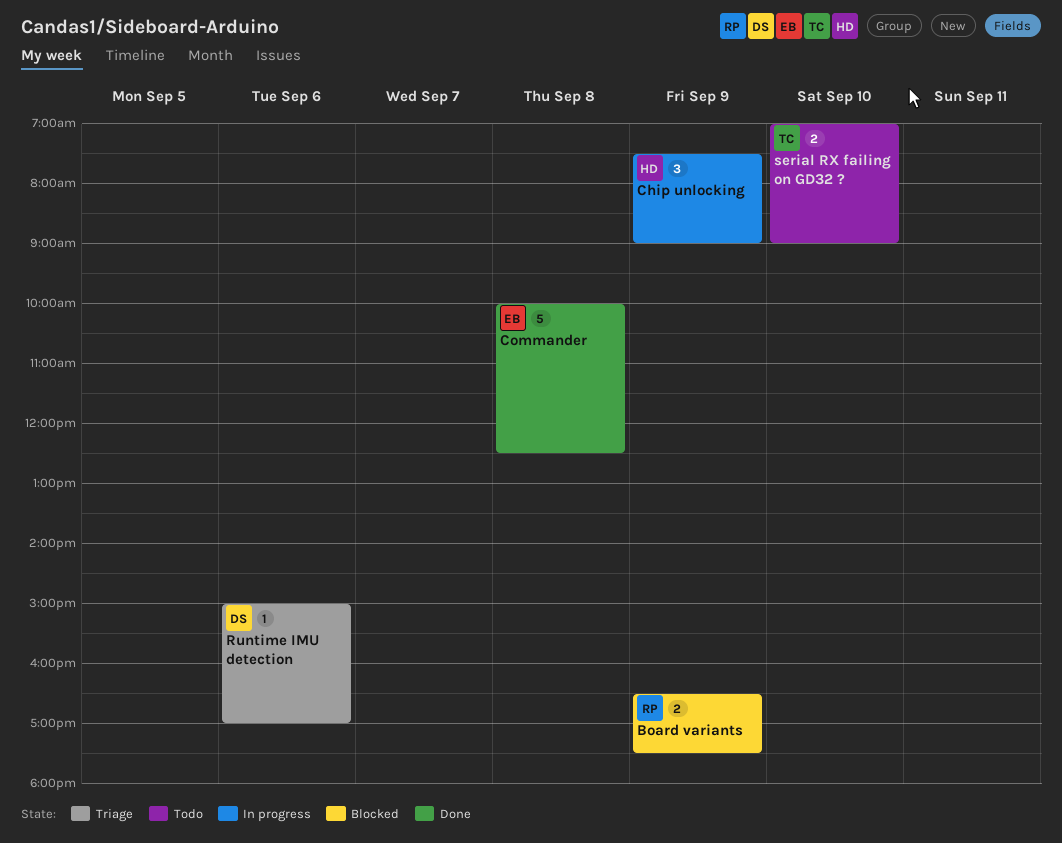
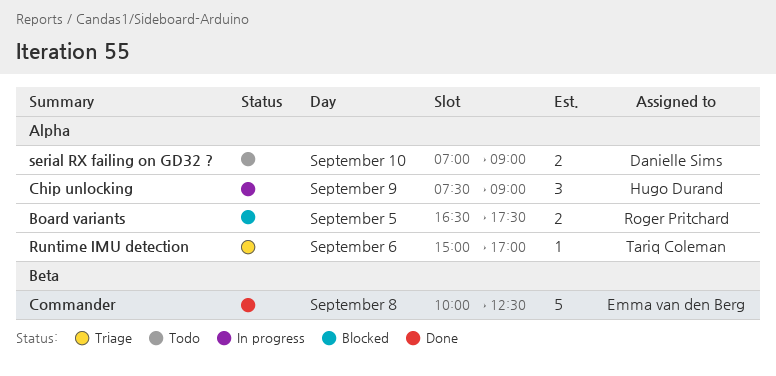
Board variants, day: Sep 9 -> Sep 5
Runtime IMU detection, owner: Danielle Sims -> Tariq Coleman
serial RX failing on GD32 ?, owner: Tariq Coleman -> Danielle Sims

